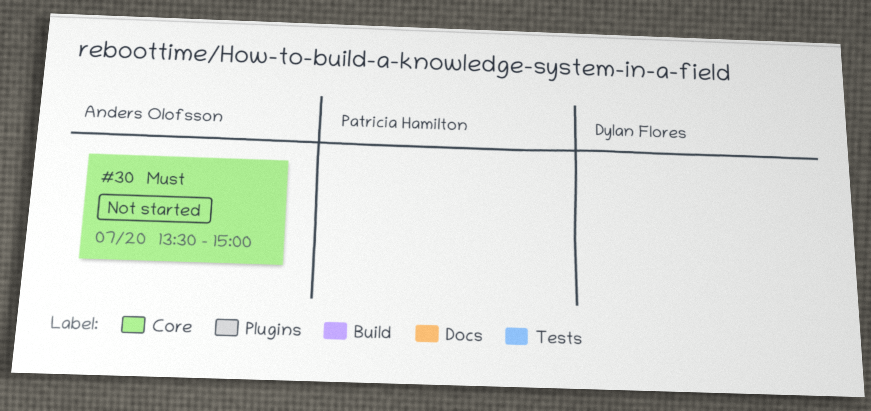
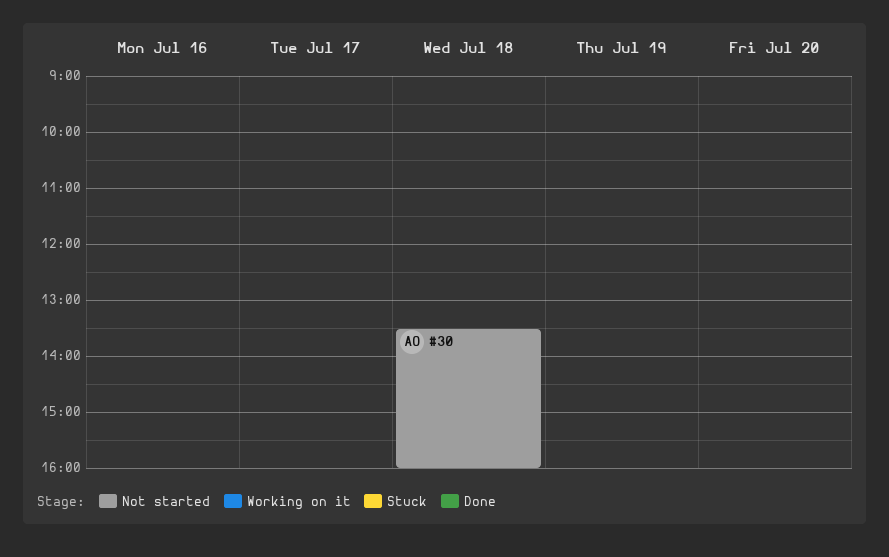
#30, day: Jul 20 -> Jul 18
#30, ends: 15:00 -> 16:00

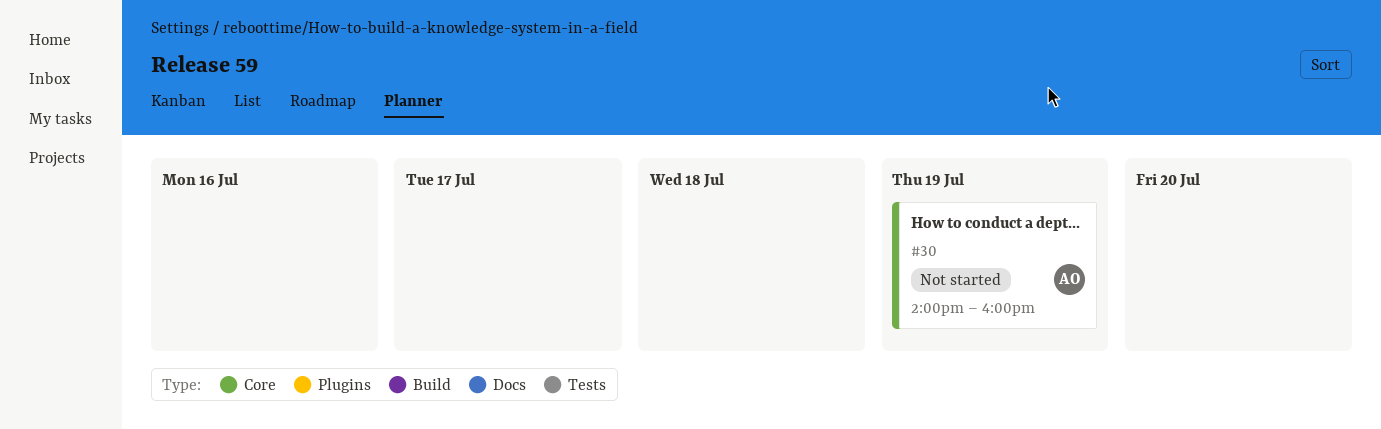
#30, day: Jul 18 -> Jul 19
#30, begins: 13:30 -> 14:00

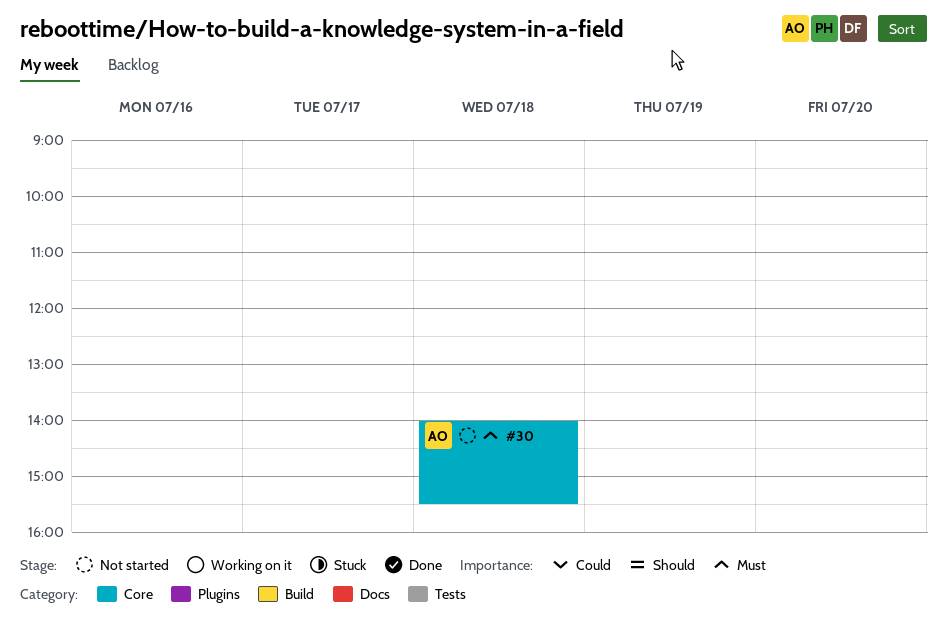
#30, day: Jul 19 -> Jul 18
#30, ends: 16:00 -> 15:30

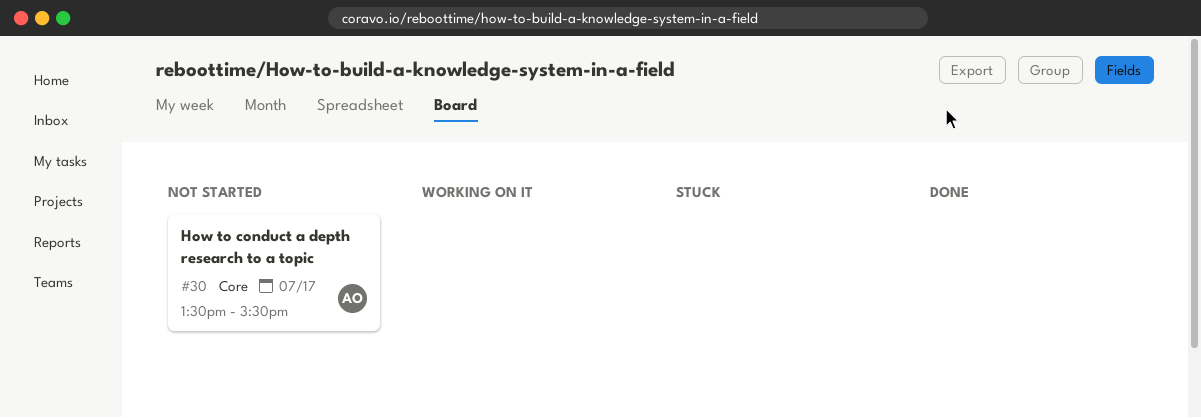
#30, day: Jul 18 -> Jul 17
#30, begins: 14:00 -> 13:30

